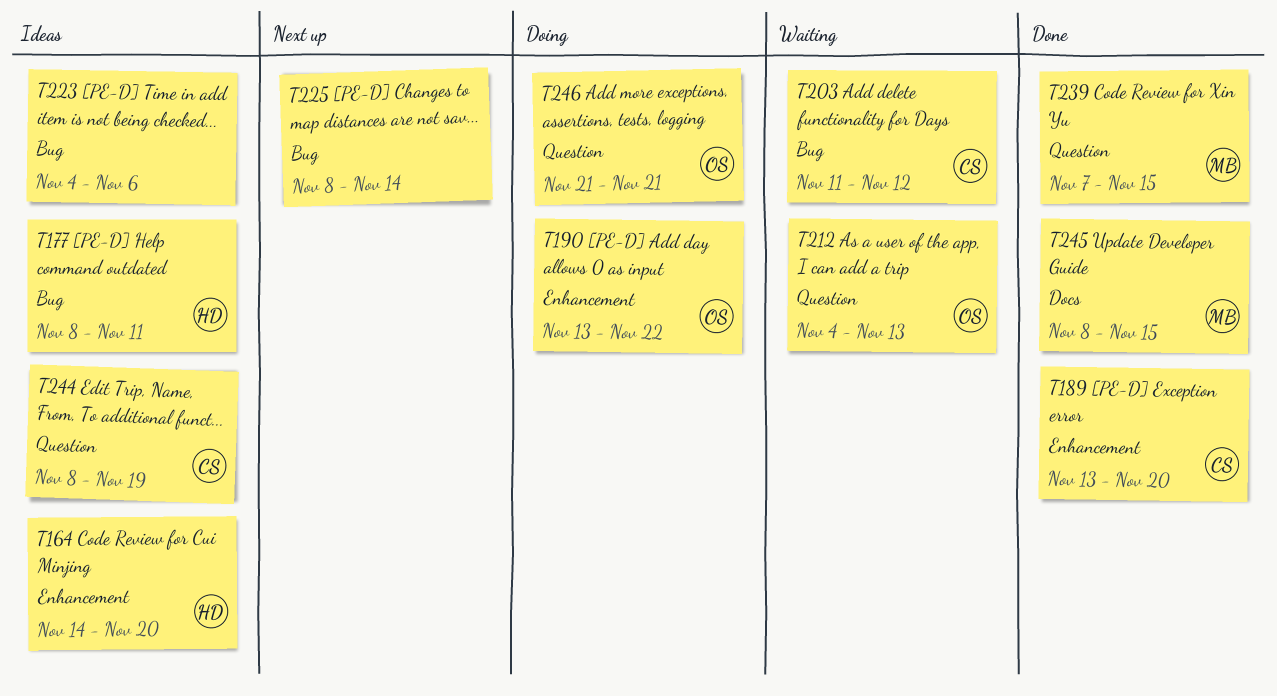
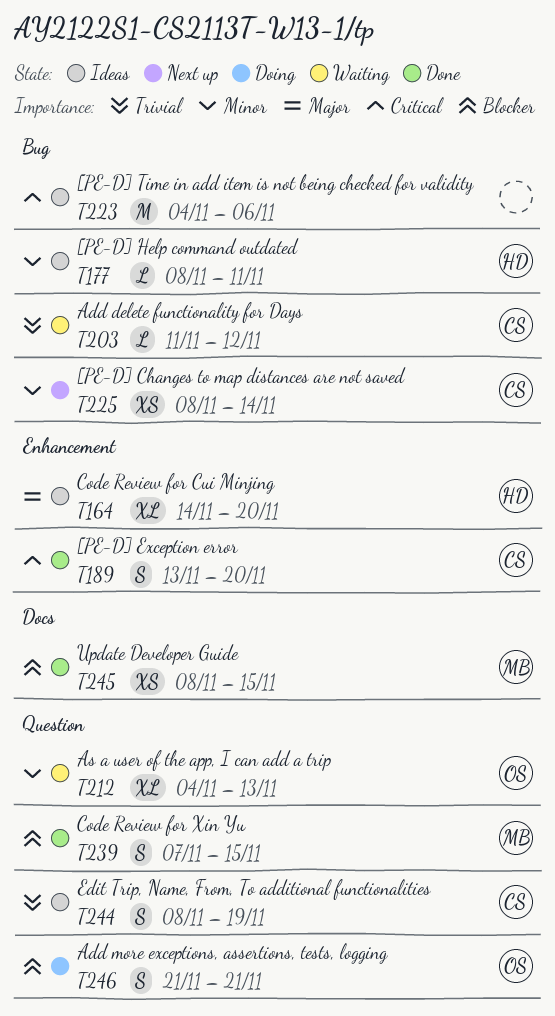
T190: present -> none
T225, owner: none -> CS

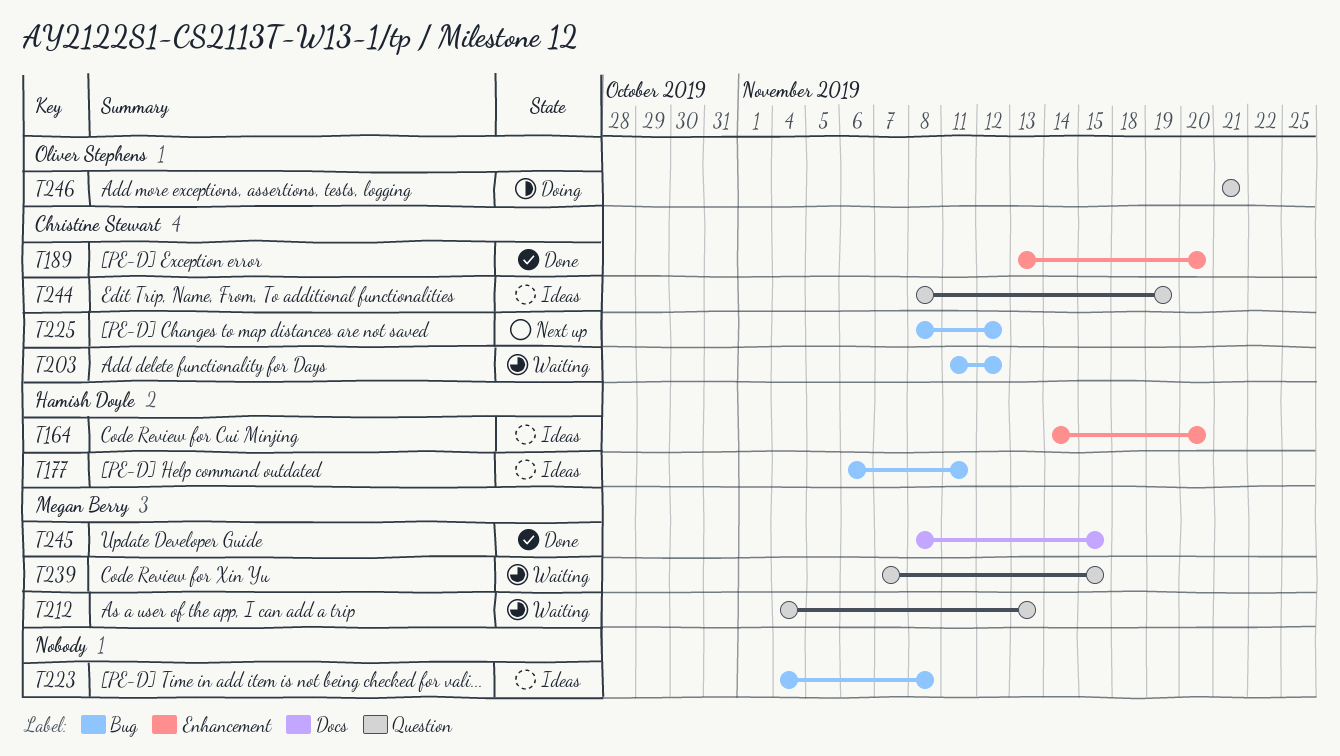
T177, start: Nov 8 -> Nov 6
T212, owner: Oliver Stephens -> Megan Berry
T223, due: Nov 6 -> Nov 8
T225, due: Nov 14 -> Nov 12
T239, status: Done -> Waiting

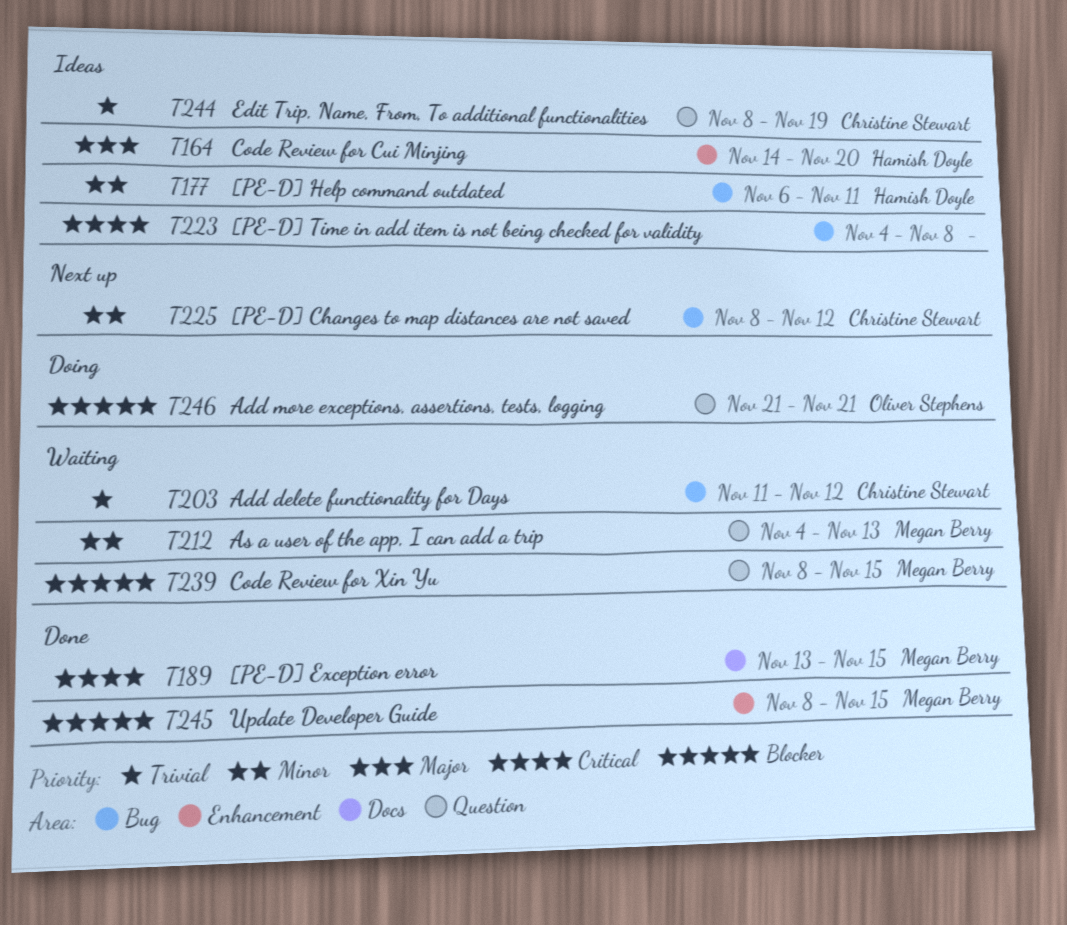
T189, owner: Christine Stewart -> Megan Berry
T189, label: Enhancement -> Docs
T189, due: Nov 20 -> Nov 15
T239, start: Nov 7 -> Nov 8
T245, label: Docs -> Enhancement

